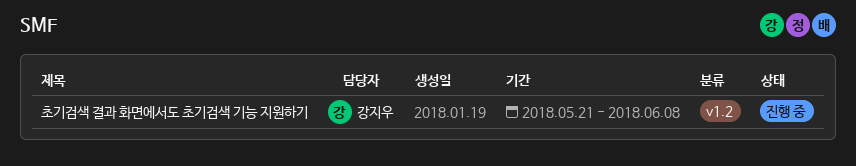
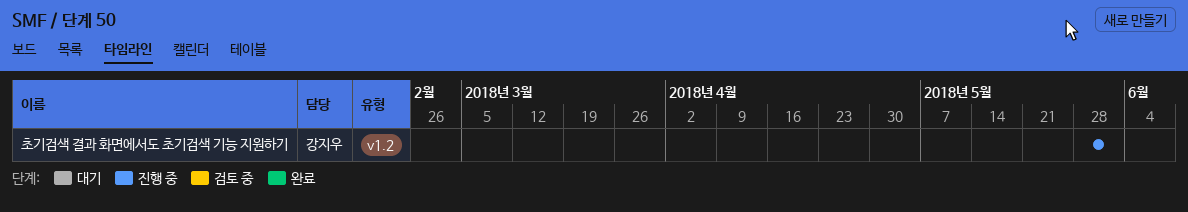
초기검색 결과 화면에서도 초기검색 기능 지원하기, start: May 21 -> May 28
초기검색 결과 화면에서도 초기검색 기능 지원하기, due: Jun 8 -> Jun 1

